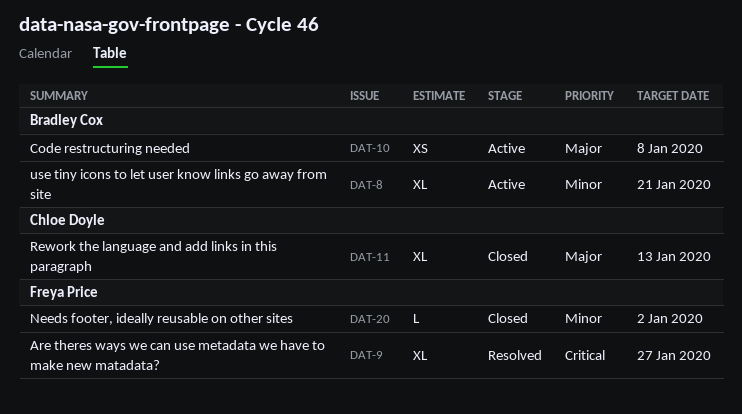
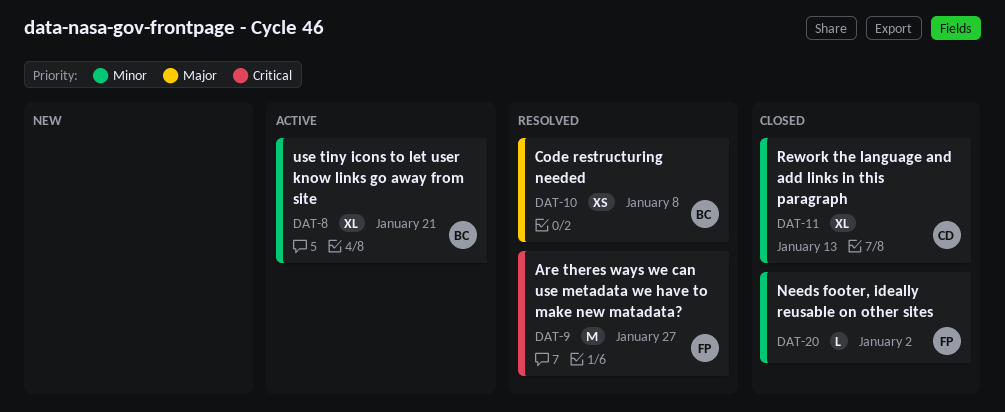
DAT-9, estimate: XL -> M
DAT-10, status: Active -> Resolved
DAT-11, priority: Major -> Minor

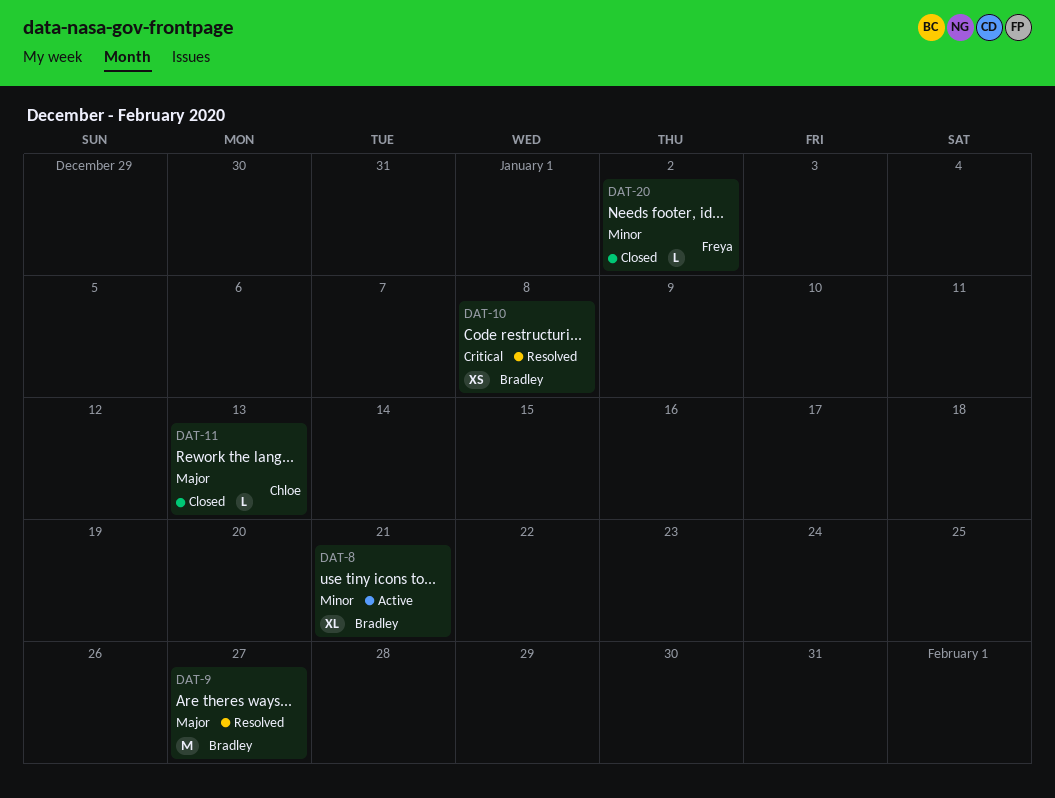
DAT-9, owner: Freya -> Bradley
DAT-9, priority: Critical -> Major
DAT-10, priority: Major -> Critical
DAT-11, priority: Minor -> Major
DAT-11, estimate: XL -> L

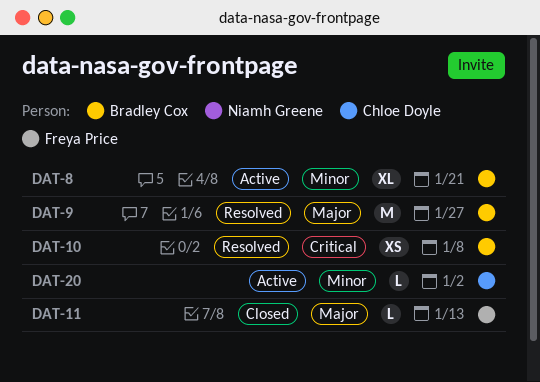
DAT-11, owner: Chloe Doyle -> Freya Price
DAT-20, status: Closed -> Active
DAT-20, owner: Freya Price -> Chloe Doyle

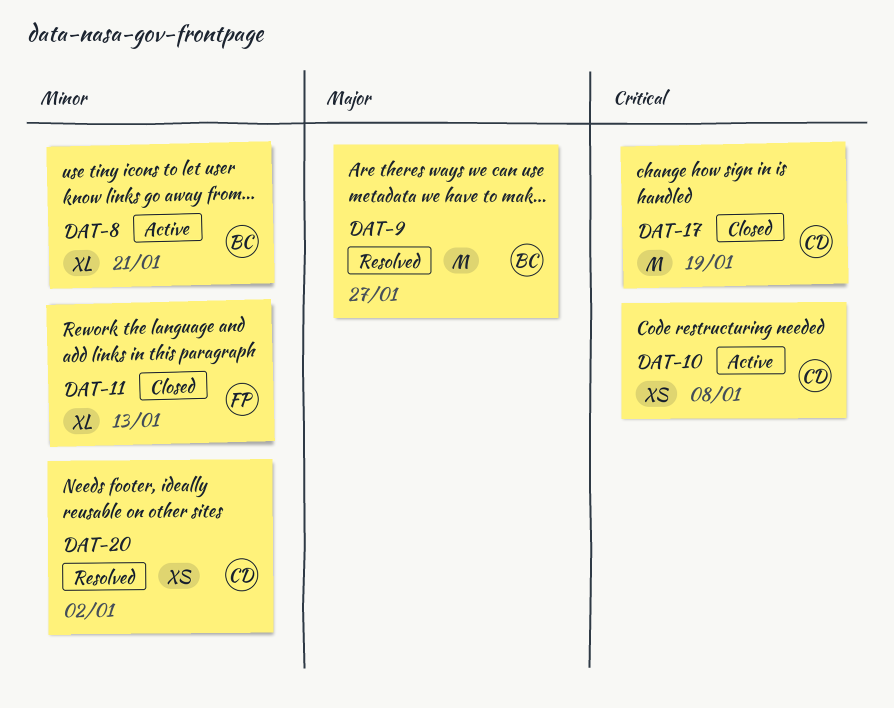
DAT-10, status: Resolved -> Active
DAT-10, owner: Bradley Cox -> Chloe Doyle
DAT-11, priority: Major -> Minor
DAT-11, estimate: L -> XL
DAT-17: none -> present
DAT-20, status: Active -> Resolved
DAT-20, estimate: L -> XS

